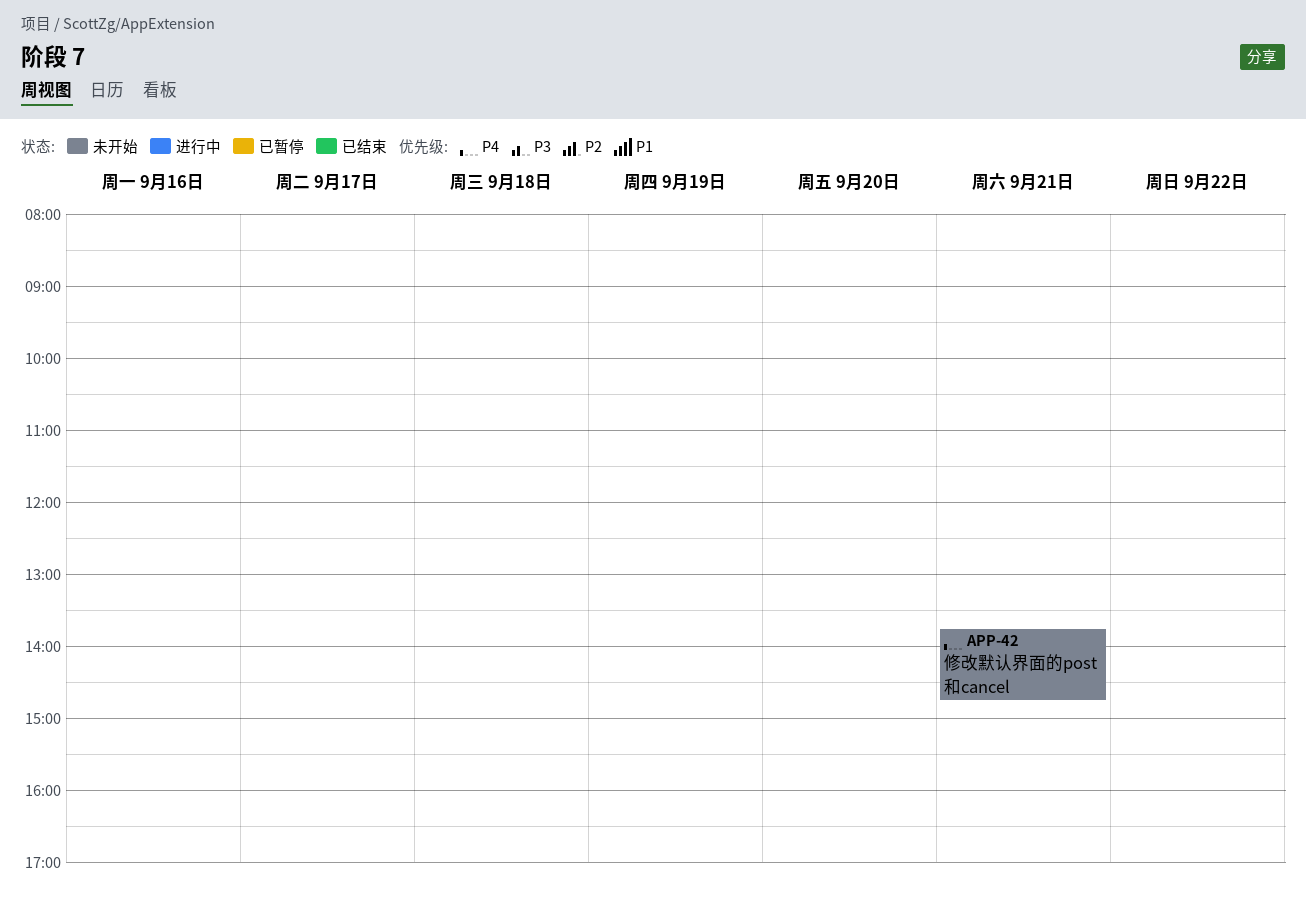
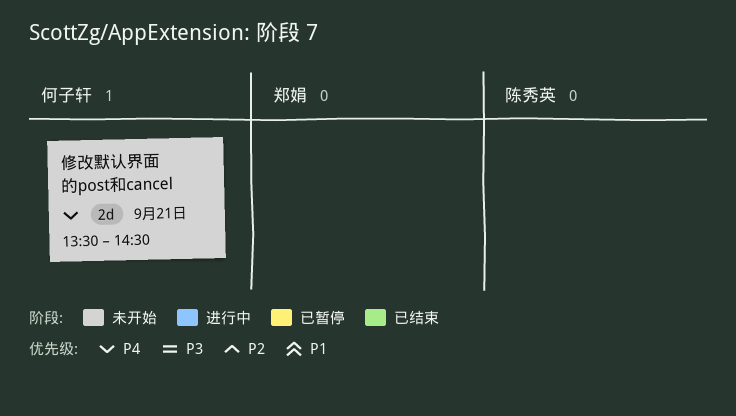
修改默认界面的post和cancel, begins: 13:45 -> 13:30
修改默认界面的post和cancel, ends: 14:45 -> 14:30

